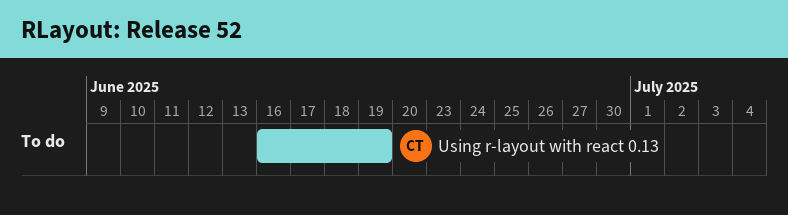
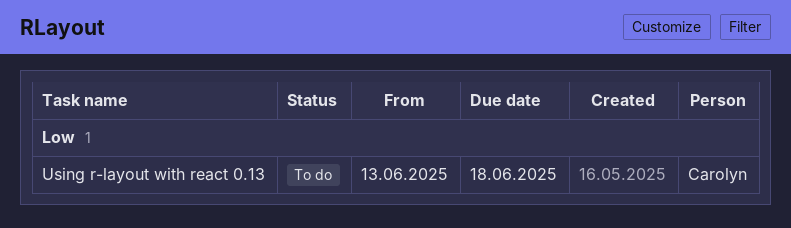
Using r-layout with react 0.13, start: Jun 16 -> Jun 13
Using r-layout with react 0.13, due: Jun 19 -> Jun 18

